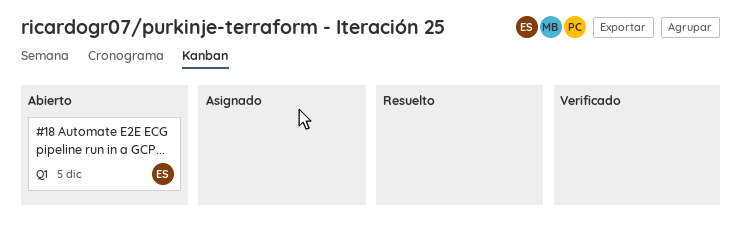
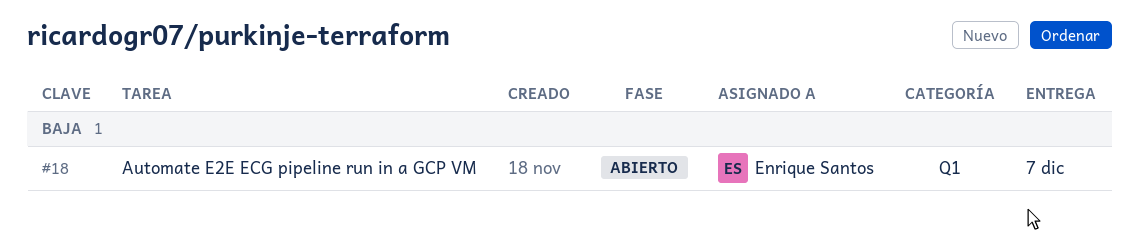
#18, due: Dec 5 -> Dec 7

